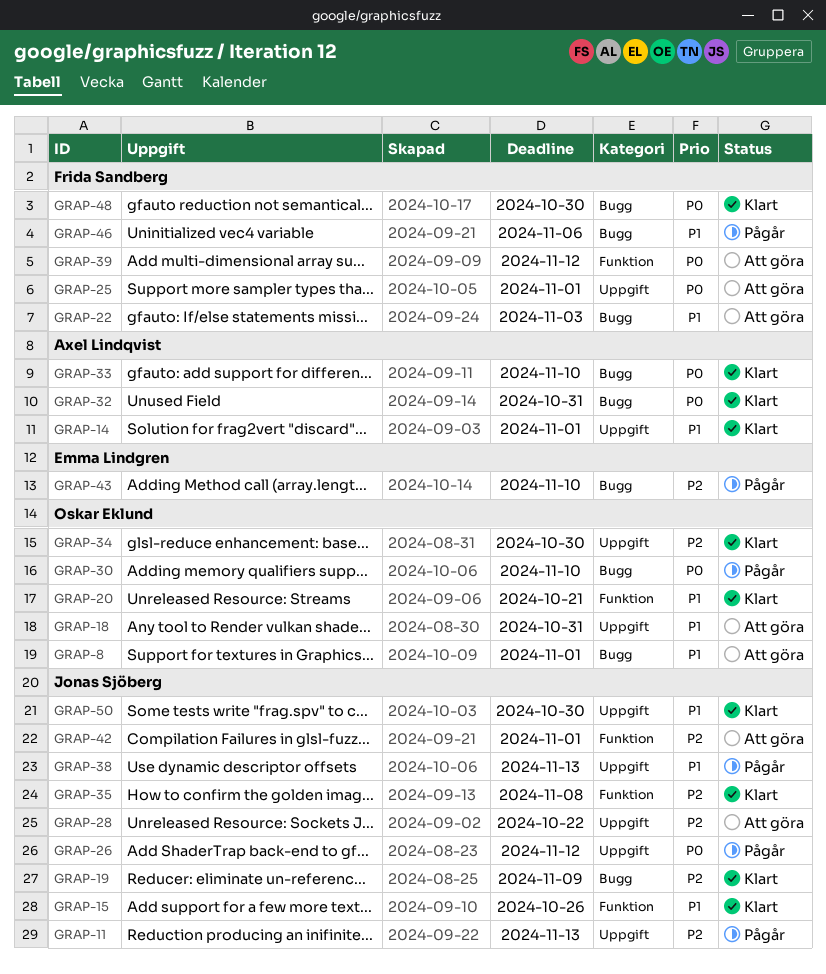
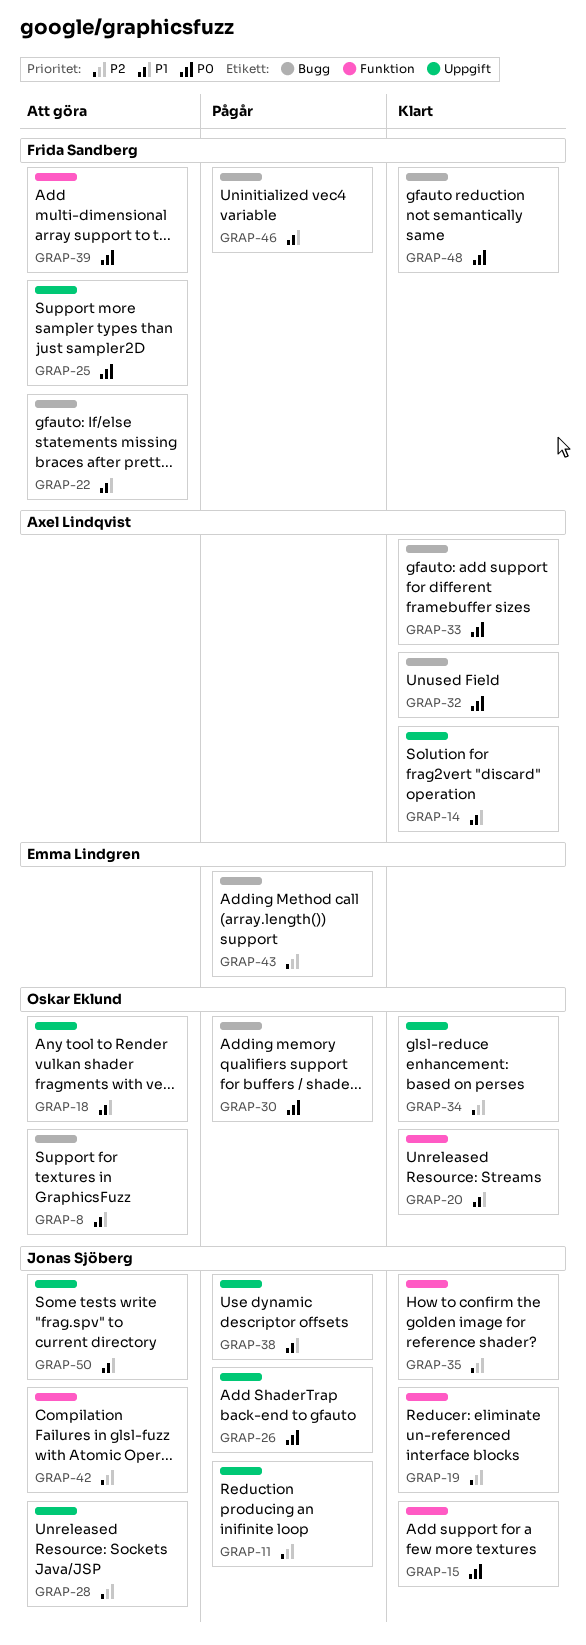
GRAP-15, priority: P1 -> P0
GRAP-19, label: Bugg -> Funktion
GRAP-50, status: Klart -> Att göra

